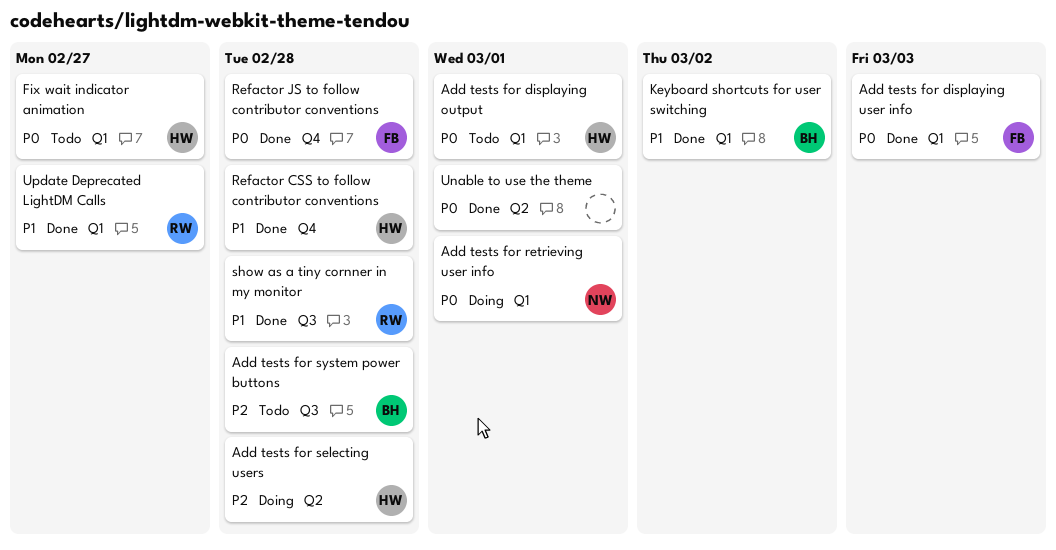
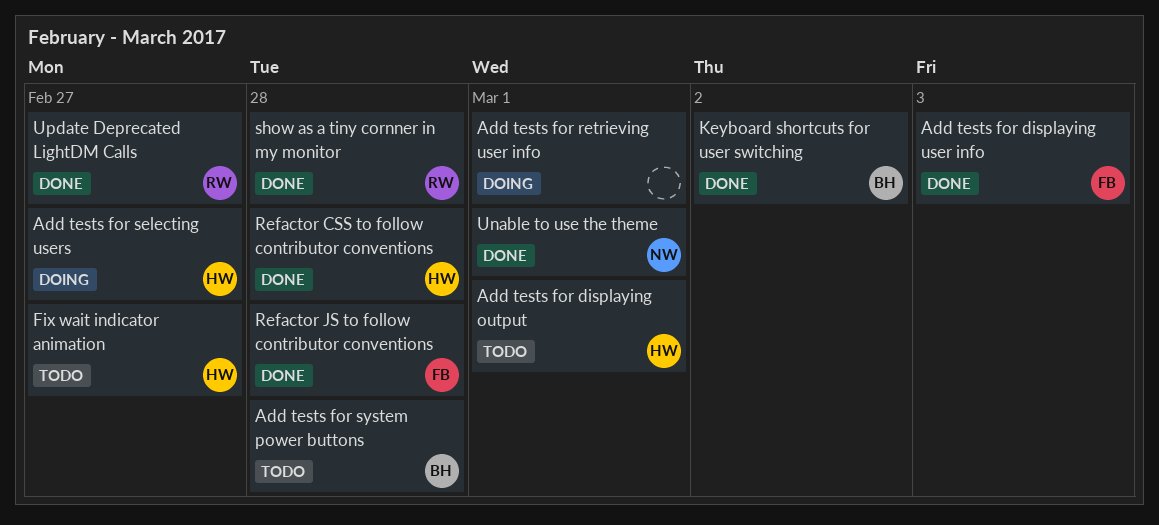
Add tests for retrieving user info, owner: NW -> none
Add tests for selecting users, due: Feb 28 -> Feb 27
Unable to use the theme, owner: none -> NW

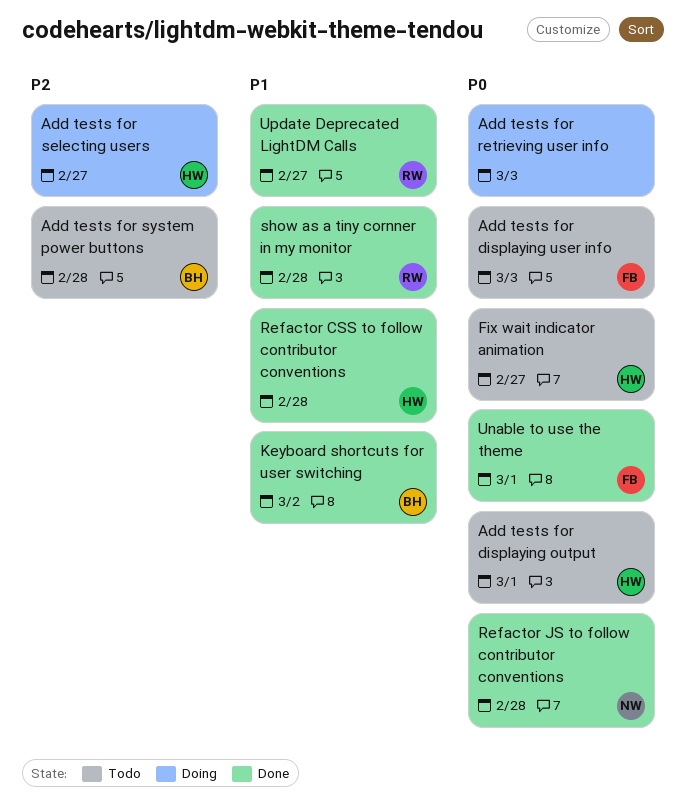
Add tests for displaying user info, status: Done -> Todo
Add tests for retrieving user info, due: Mar 1 -> Mar 3
Refactor JS to follow contributor conventions, owner: FB -> NW
Unable to use the theme, owner: NW -> FB

